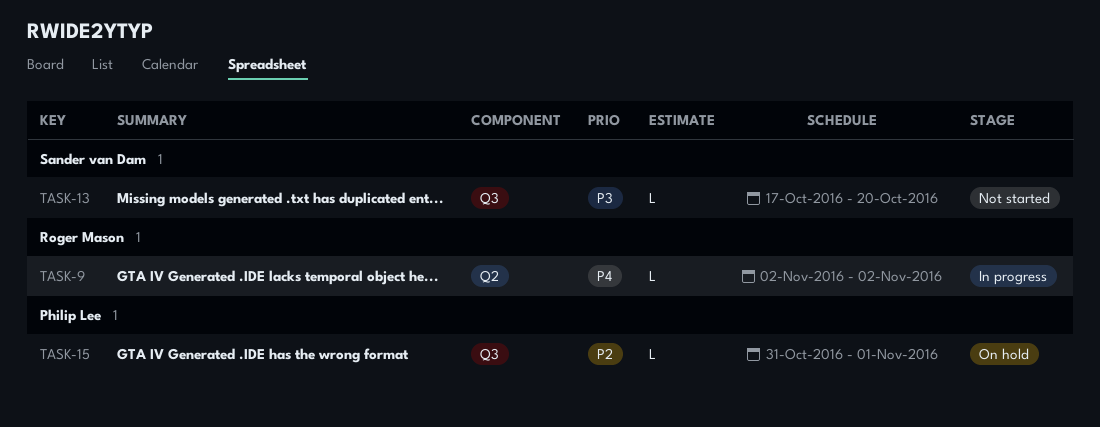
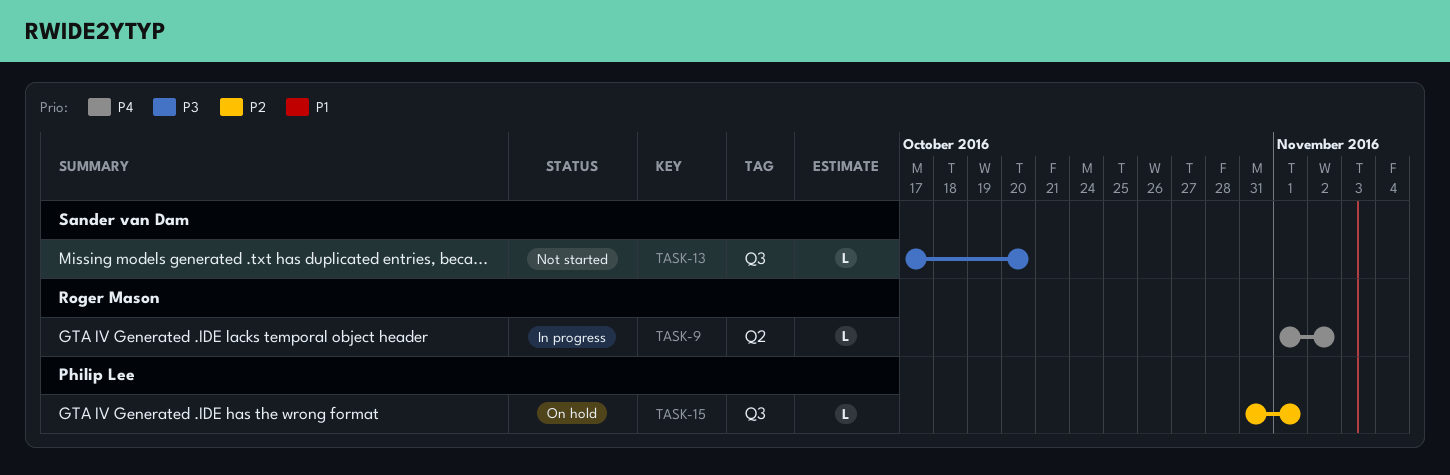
TASK-9, start: Nov 2 -> Nov 1

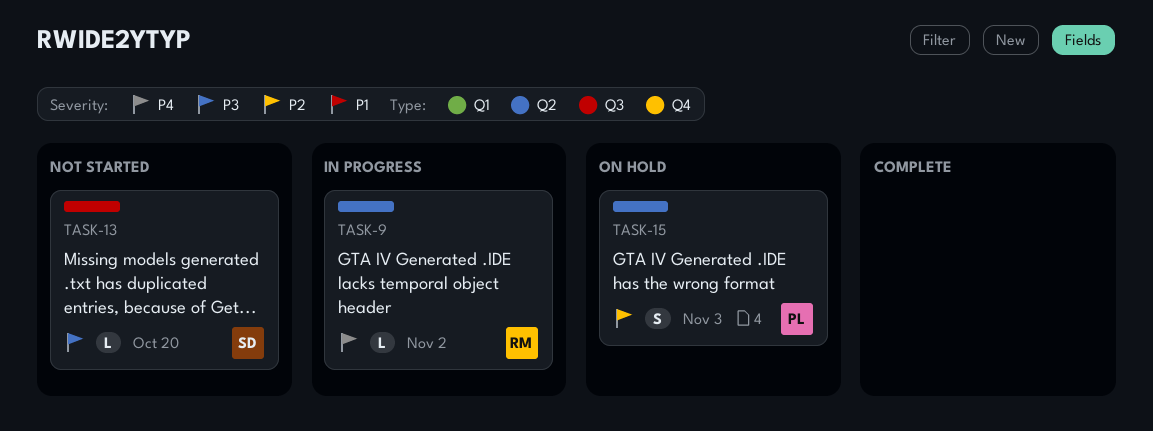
TASK-15, label: Q3 -> Q2
TASK-15, estimate: L -> S
TASK-15, due: Nov 1 -> Nov 3

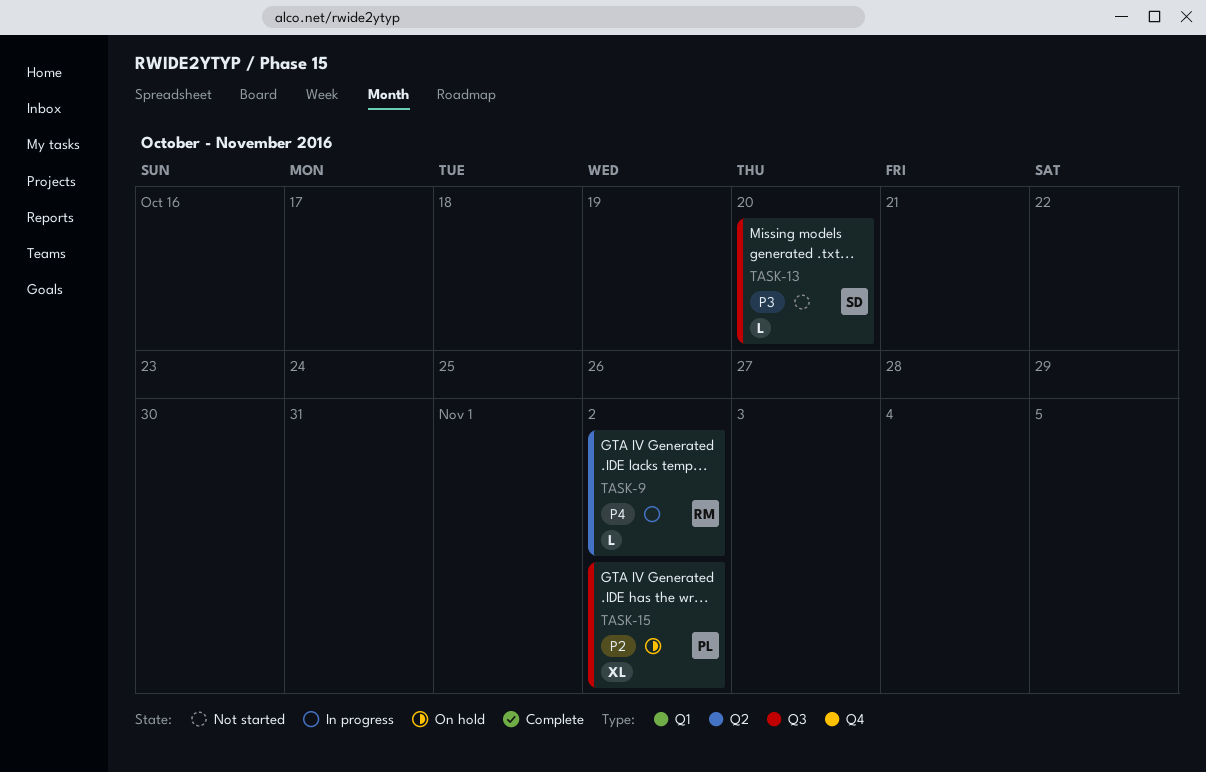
TASK-15, label: Q2 -> Q3
TASK-15, estimate: S -> XL
TASK-15, due: Nov 3 -> Nov 2

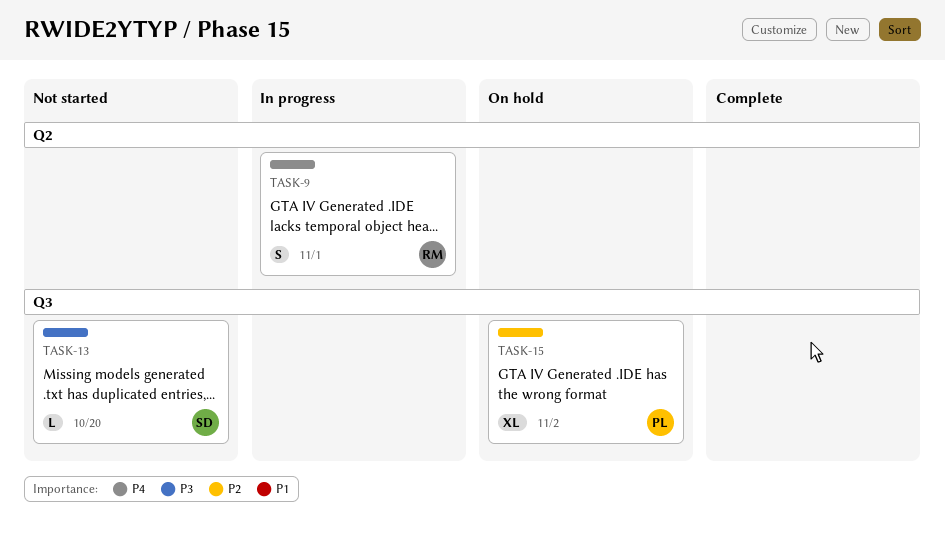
TASK-9, estimate: L -> S
TASK-9, due: Nov 2 -> Nov 1

